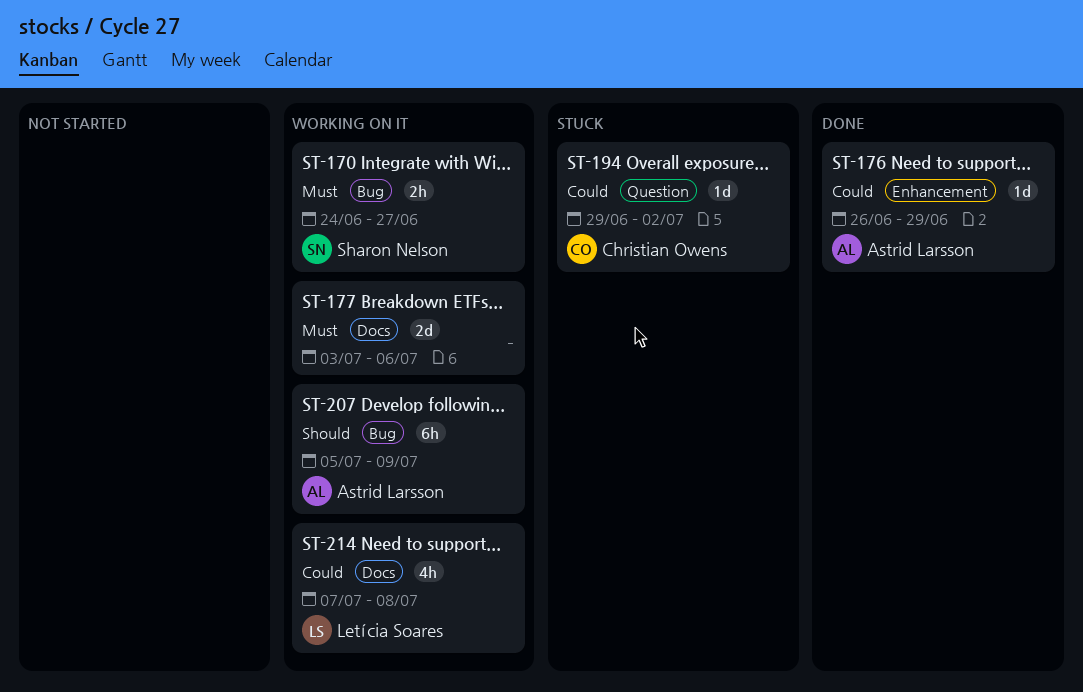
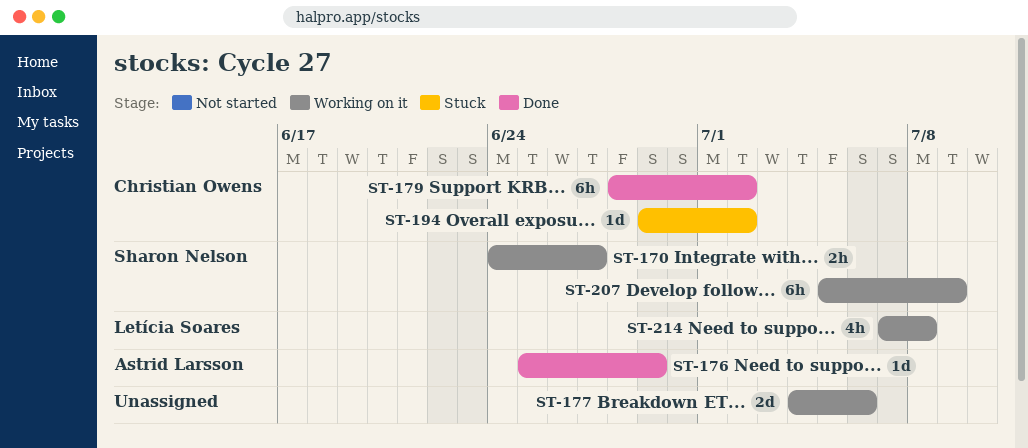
ST-176, start: Jun 26 -> Jun 25
ST-177, start: Jul 3 -> Jul 4
ST-179: none -> present
ST-207, owner: Astrid Larsson -> Sharon Nelson

